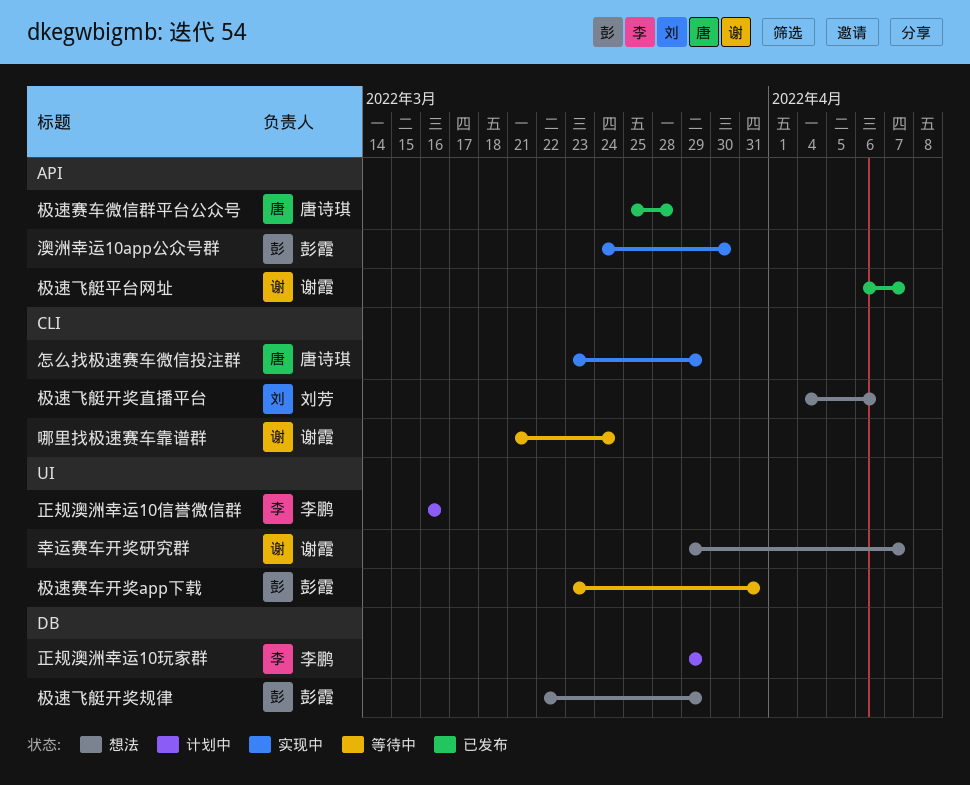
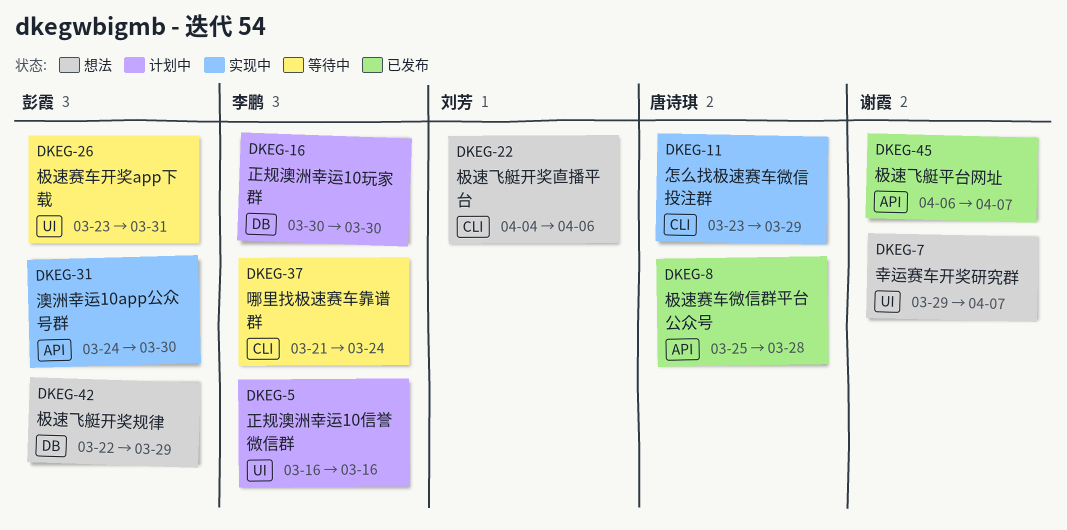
哪里找极速赛车靠谱群, owner: 谢霞 -> 李鹏
正规澳洲幸运10玩家群, start: Mar 29 -> Mar 30
正规澳洲幸运10玩家群, due: Mar 29 -> Mar 30

